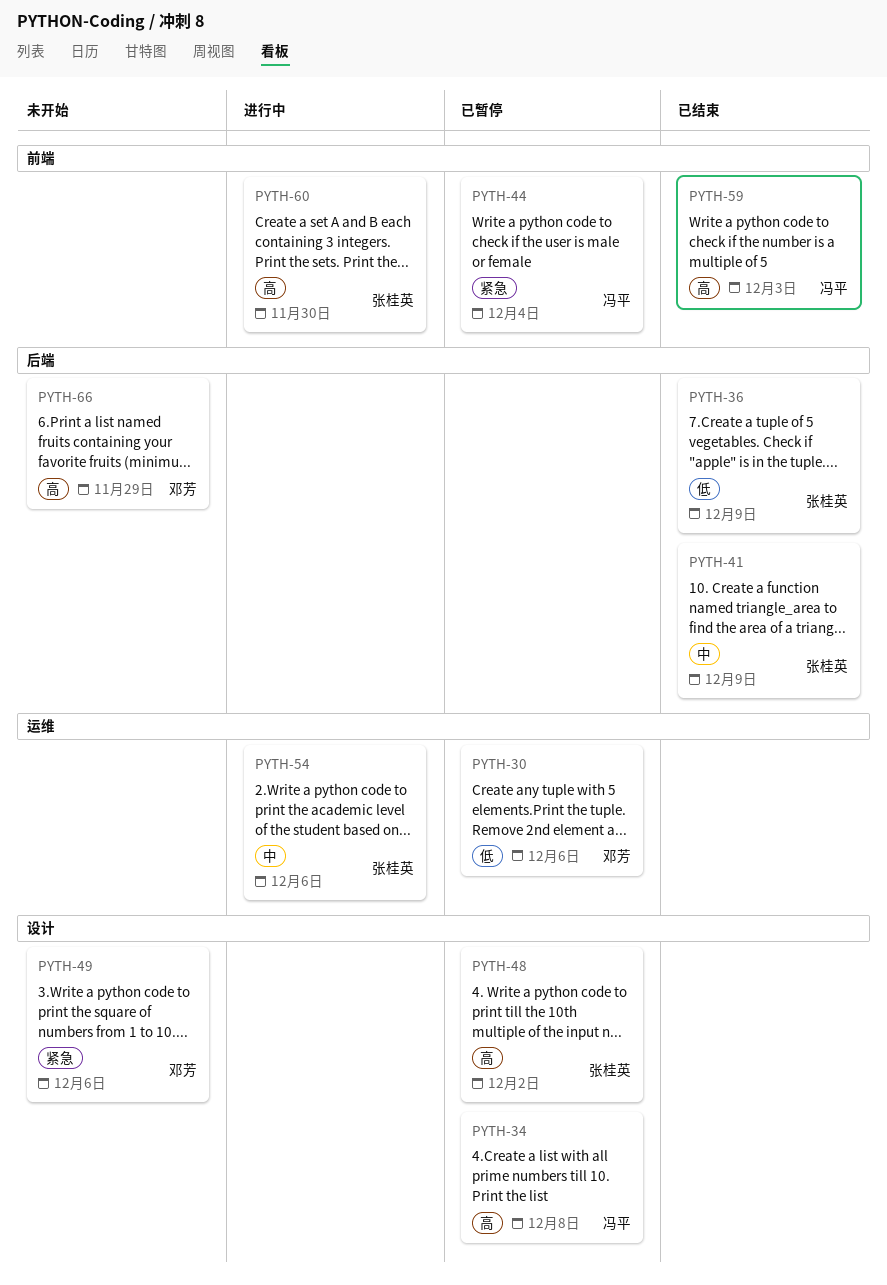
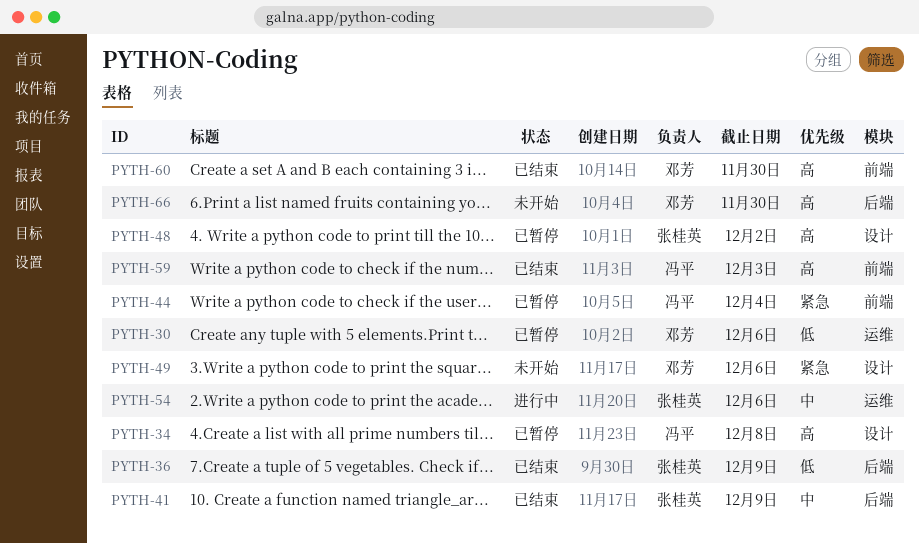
PYTH-60, status: 进行中 -> 已结束
PYTH-60, owner: 张桂英 -> 邓芳
PYTH-66, due: Nov 29 -> Nov 30

